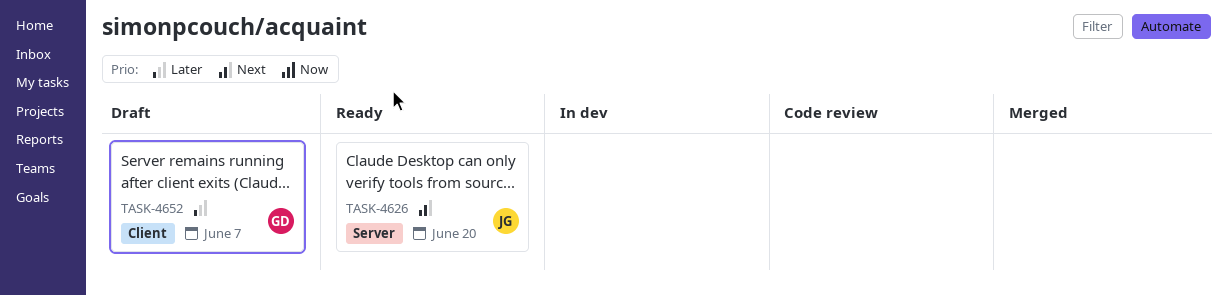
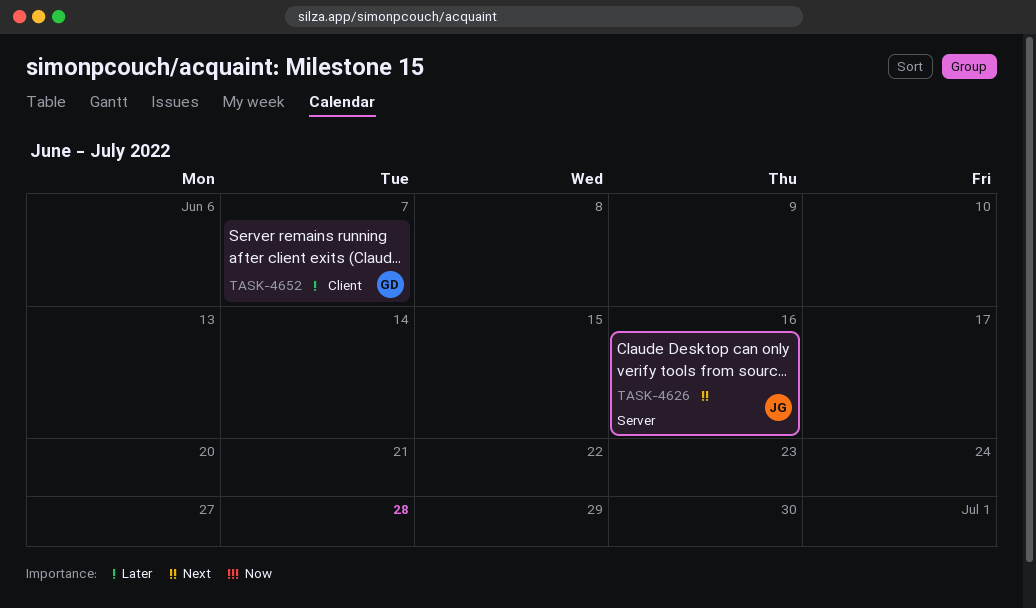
TASK-4626, due: Jun 20 -> Jun 16

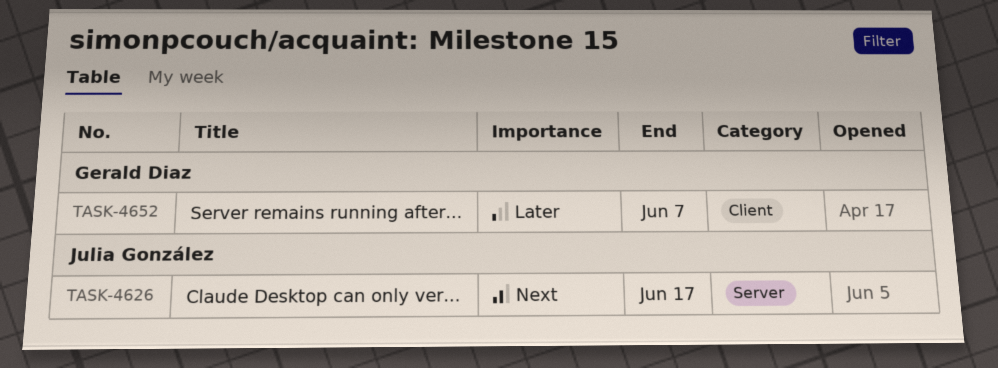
TASK-4626, due: Jun 16 -> Jun 17

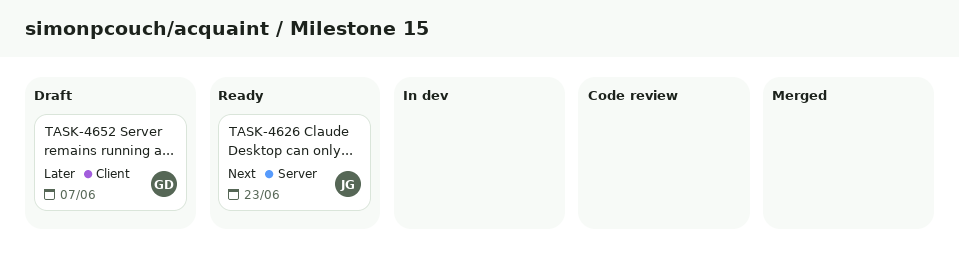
TASK-4626, due: Jun 17 -> Jun 23

